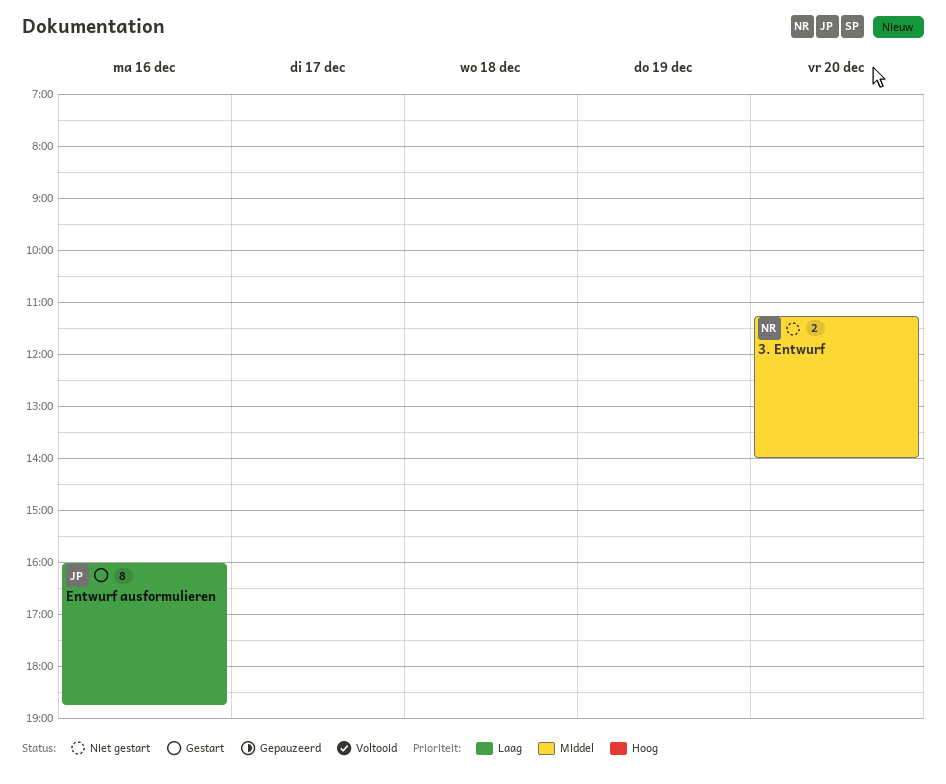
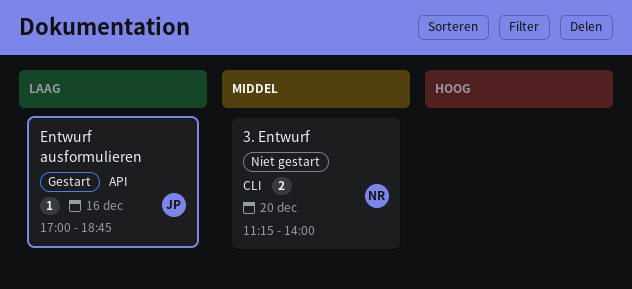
Entwurf ausformulieren, estimate: 8 -> 1
Entwurf ausformulieren, begins: 16:00 -> 17:00

